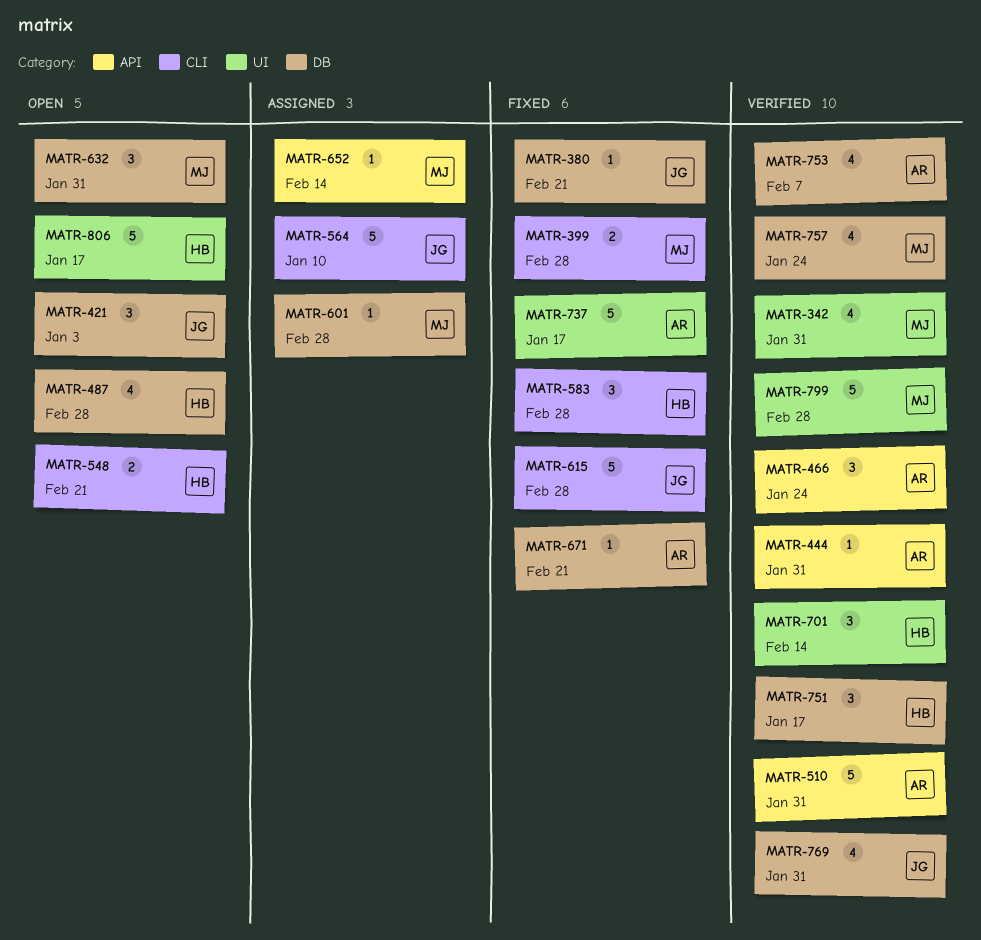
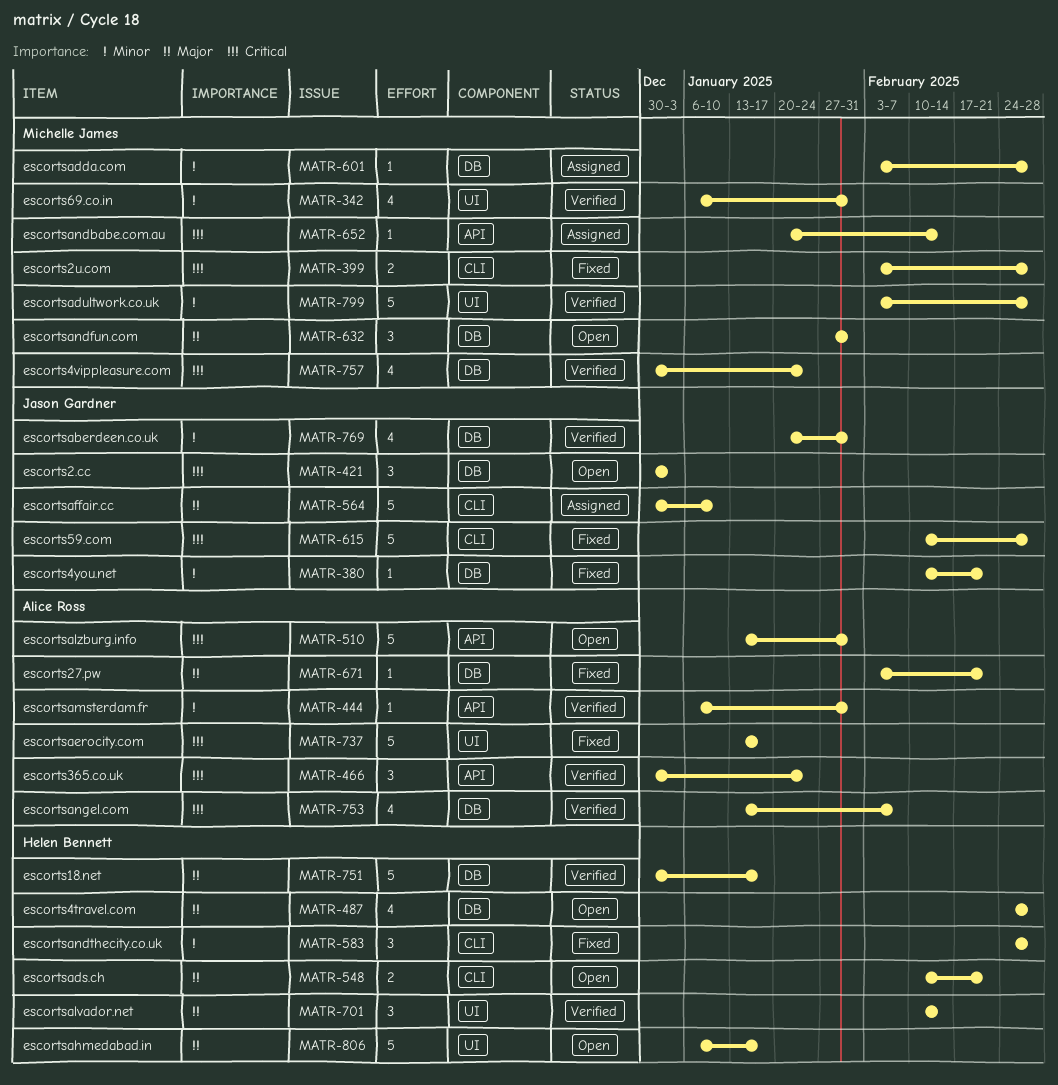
MATR-510, status: Verified -> Open
MATR-751, estimate: 3 -> 5

